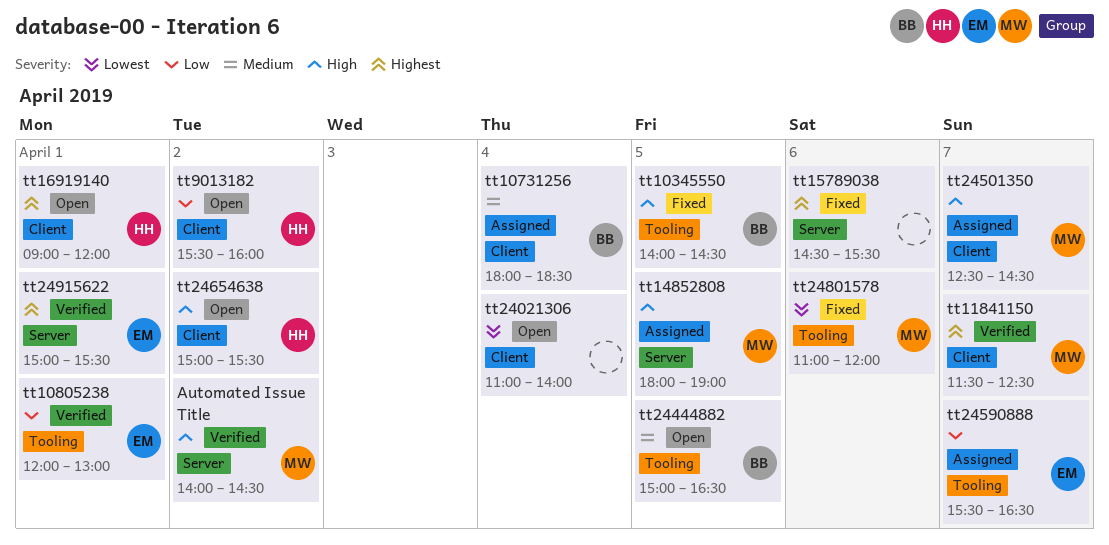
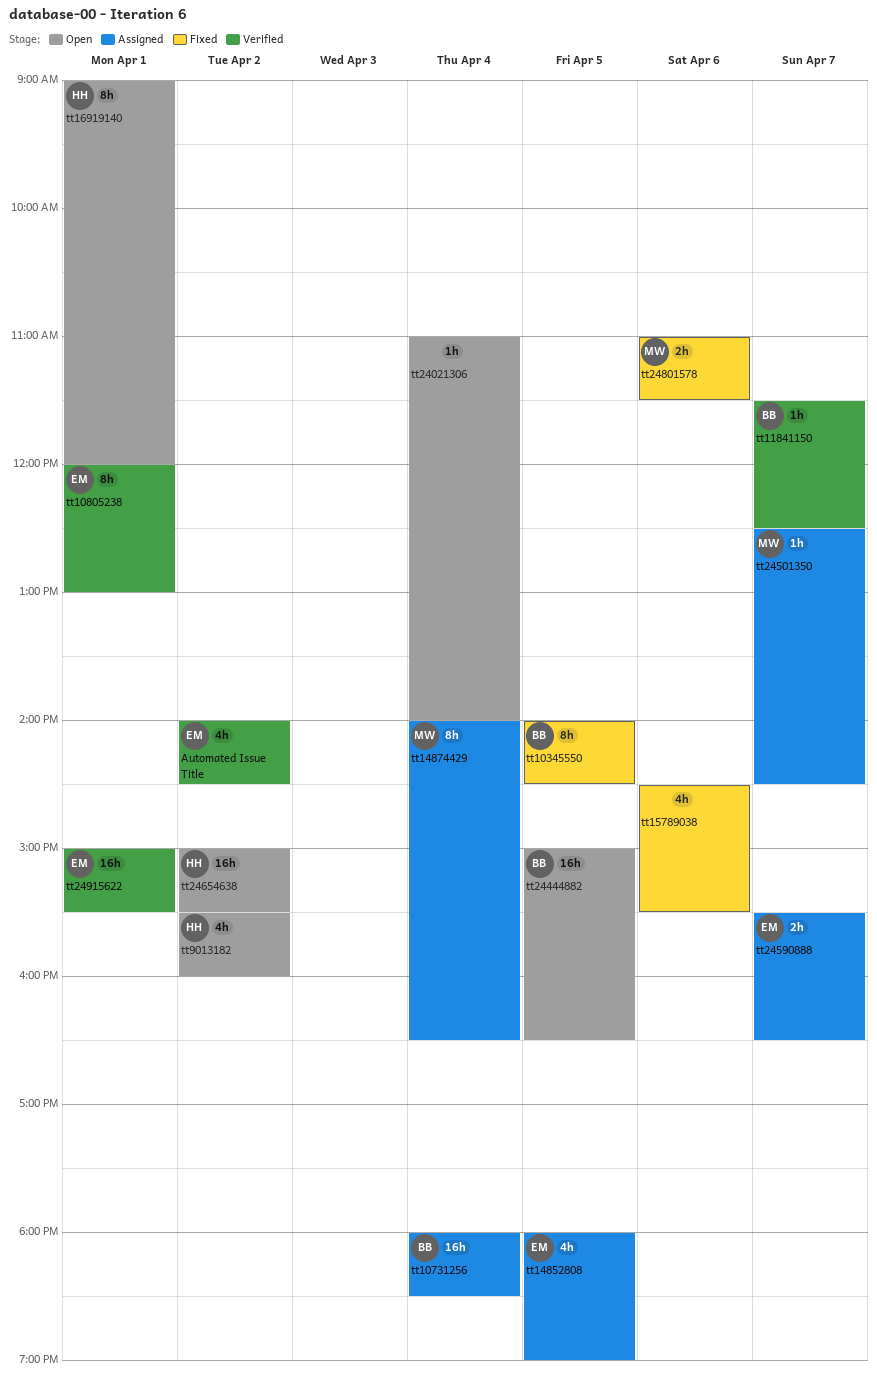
Automated Issue Title, owner: MW -> EM
tt11841150, owner: MW -> BB
tt14852808, owner: MW -> EM
tt14874429: none -> present
tt24801578, ends: 12:00 -> 11:30

